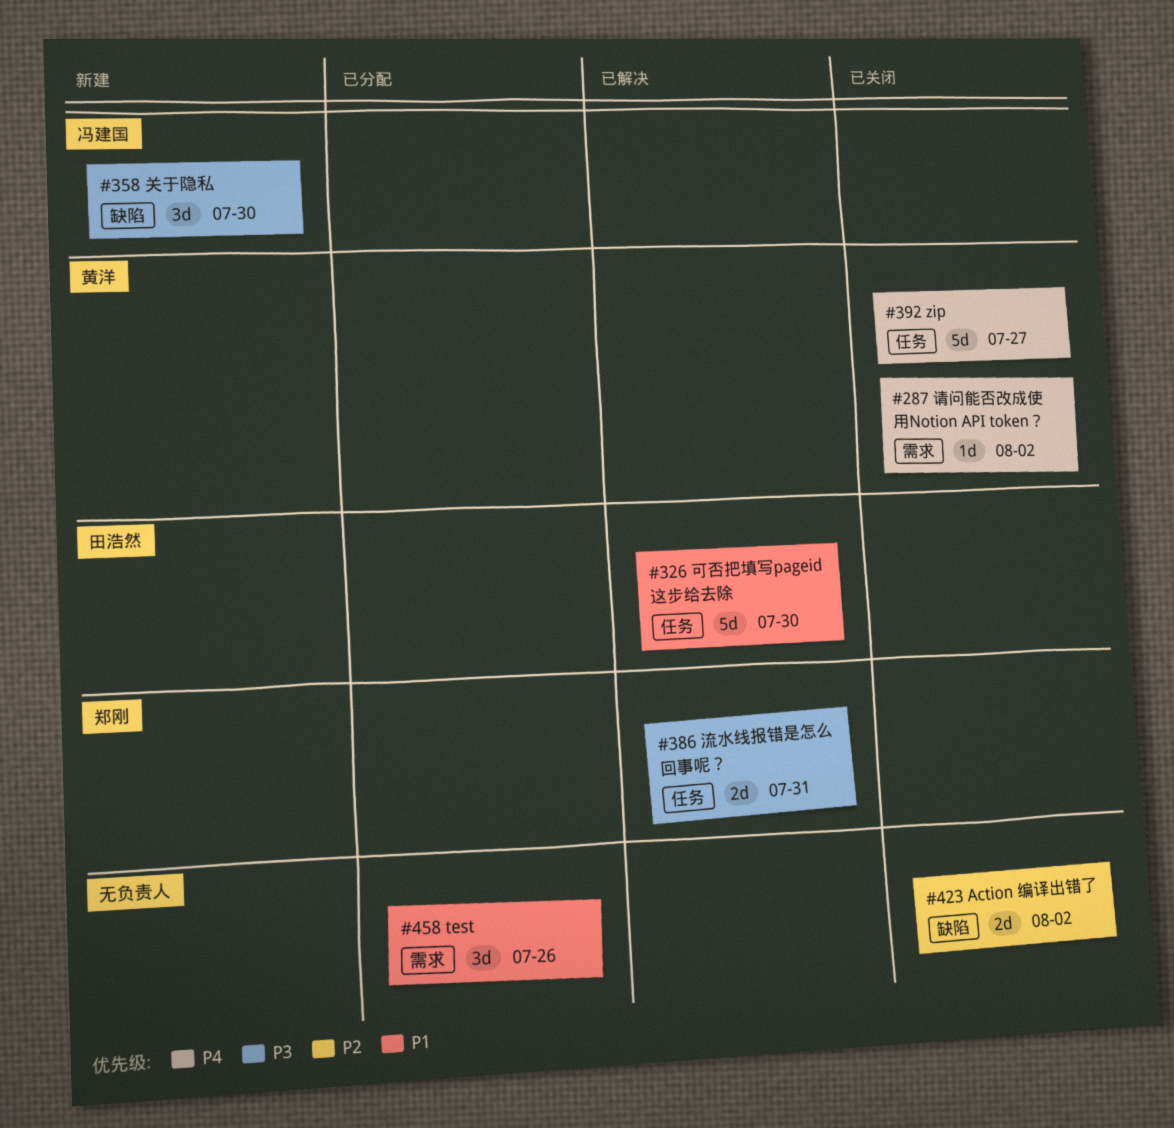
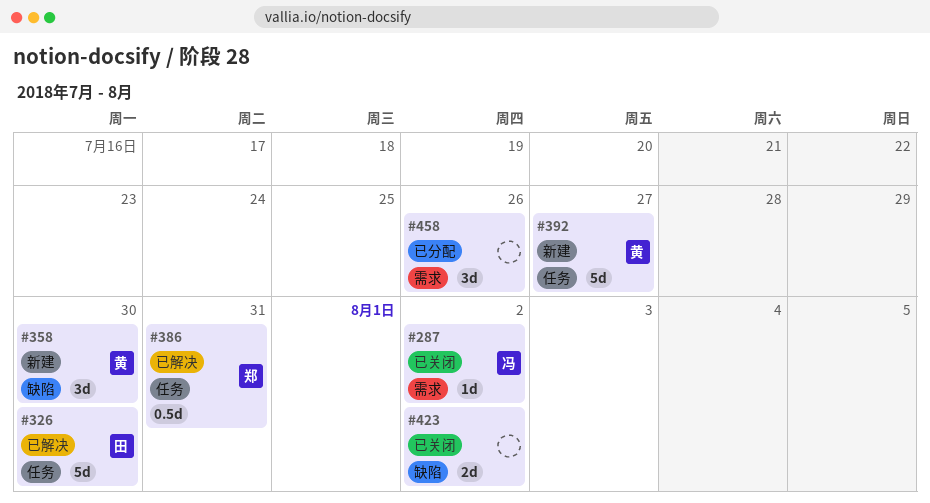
#287, owner: 黄洋 -> 冯建国
#358, owner: 冯建国 -> 黄洋
#386, estimate: 2d -> 0.5d
#392, status: 已关闭 -> 新建

